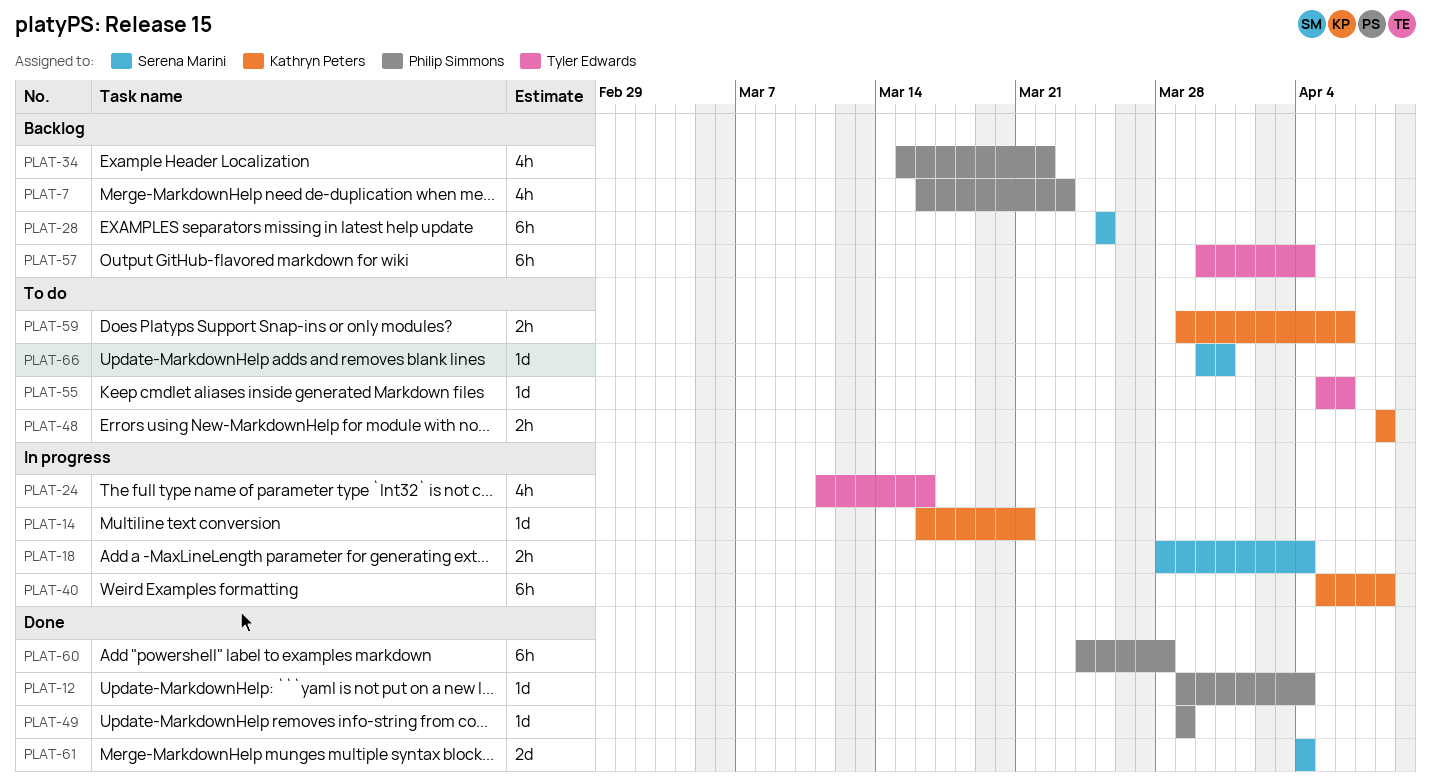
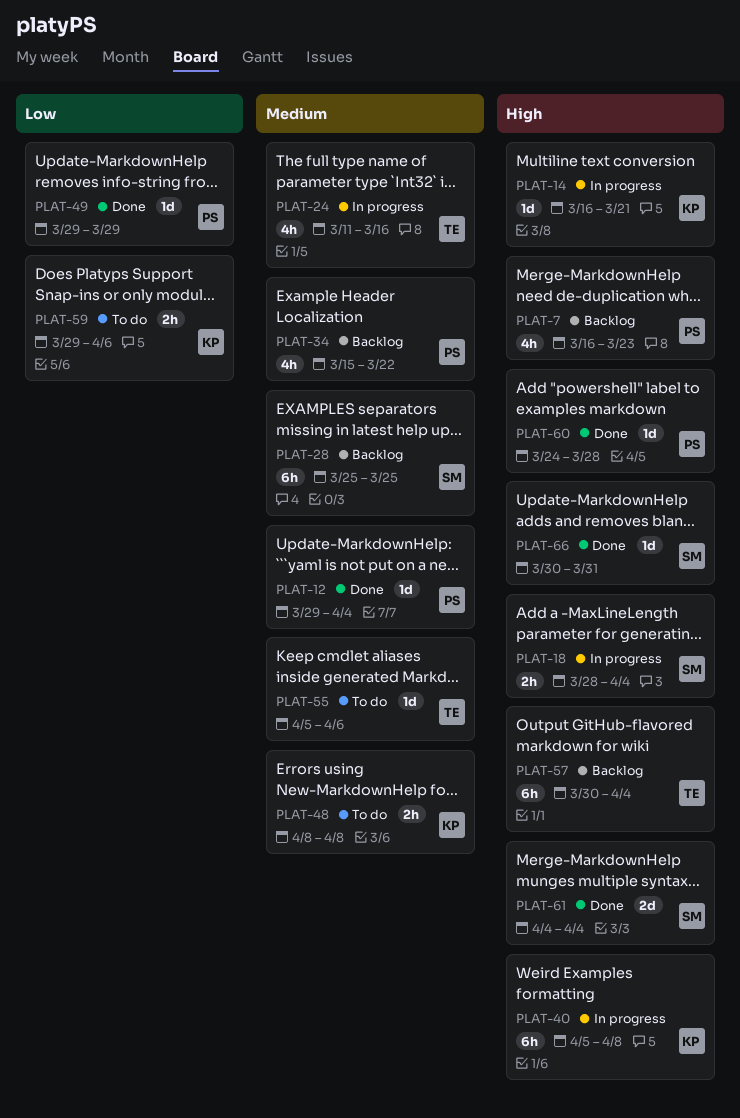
PLAT-60, estimate: 6h -> 1d
PLAT-66, status: To do -> Done

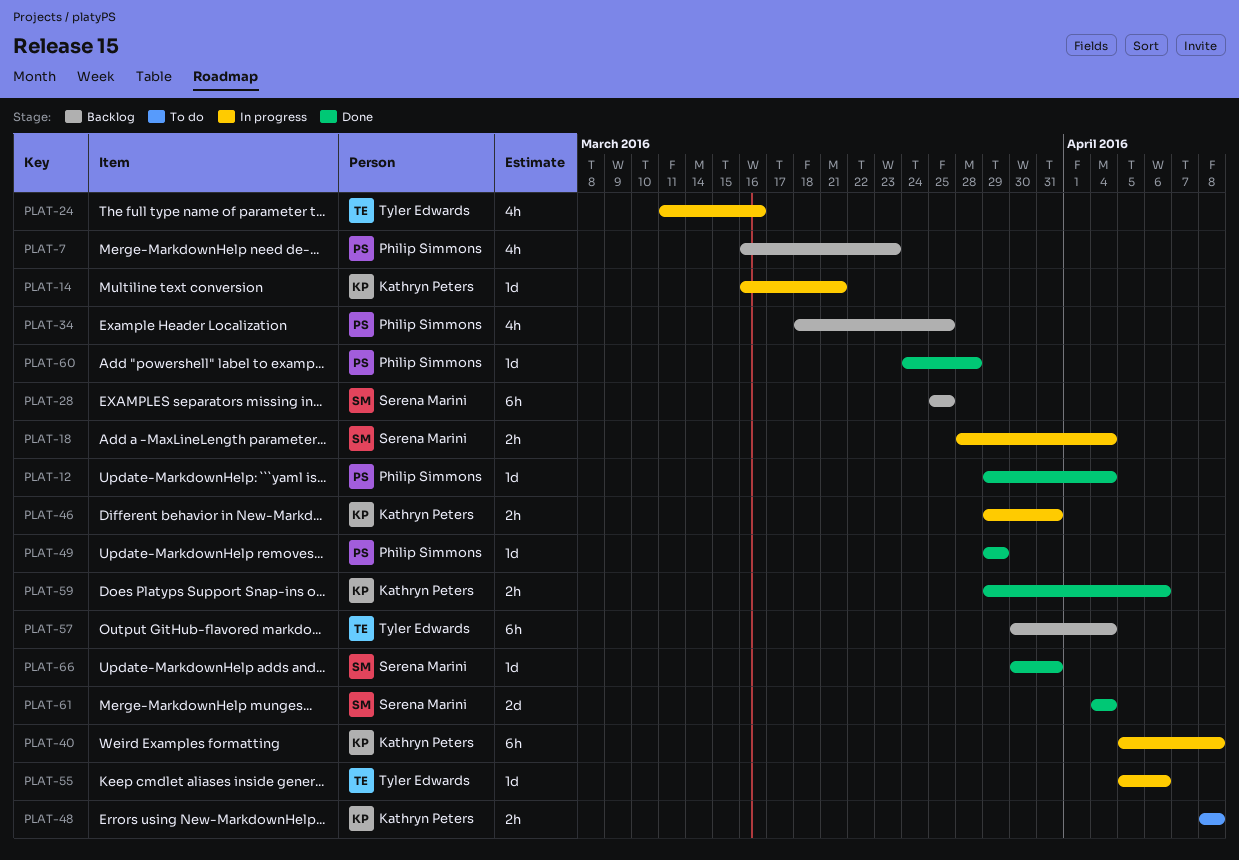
PLAT-34, start: Mar 15 -> Mar 18
PLAT-34, due: Mar 22 -> Mar 25
PLAT-46: none -> present
PLAT-55, status: To do -> In progress
PLAT-59, status: To do -> Done

